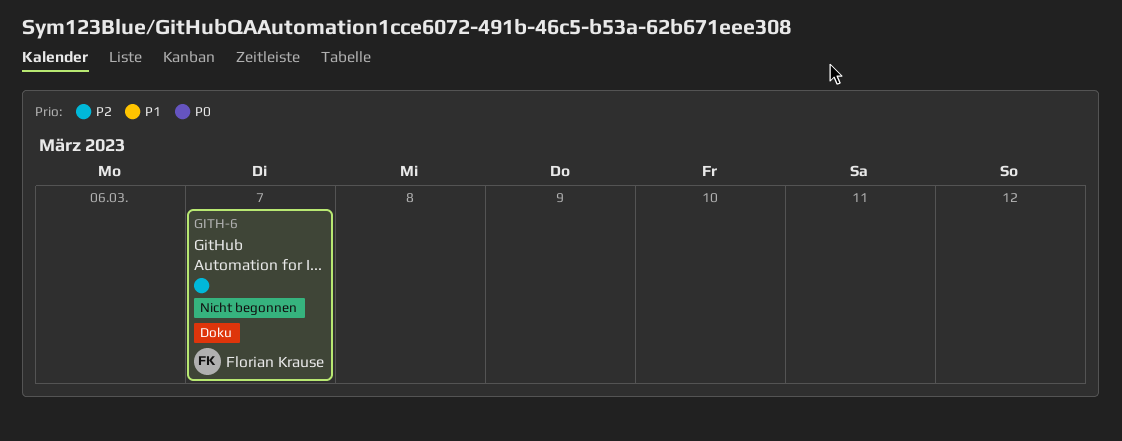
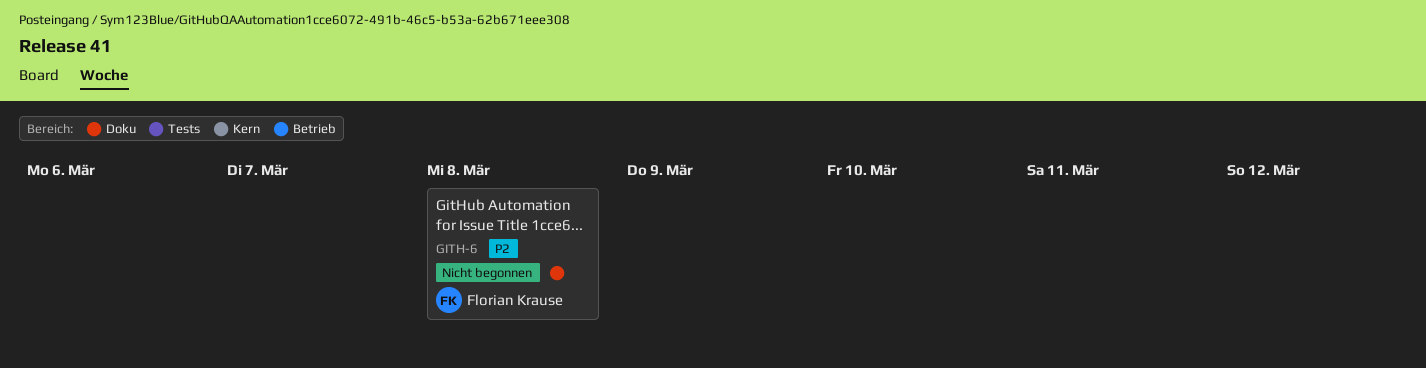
GITH-6, due: Mar 7 -> Mar 8

